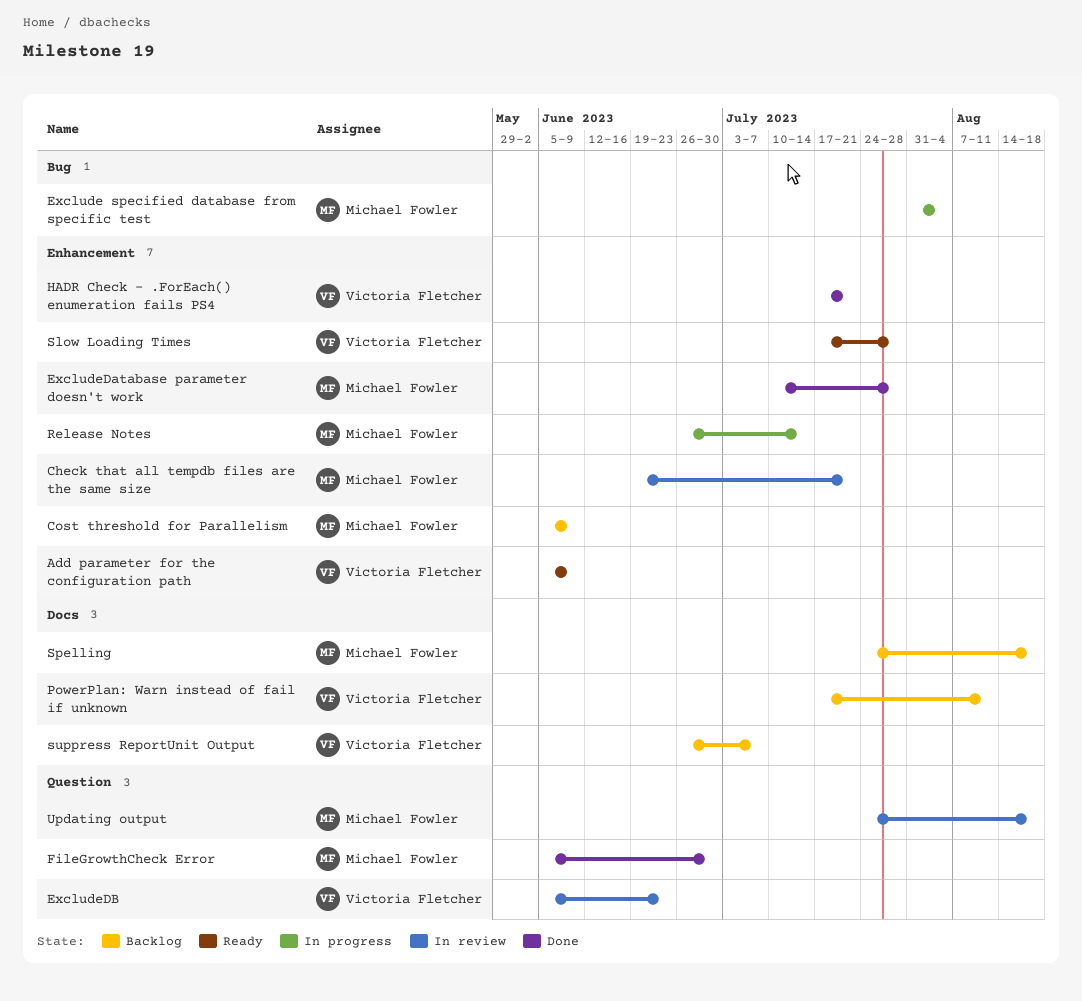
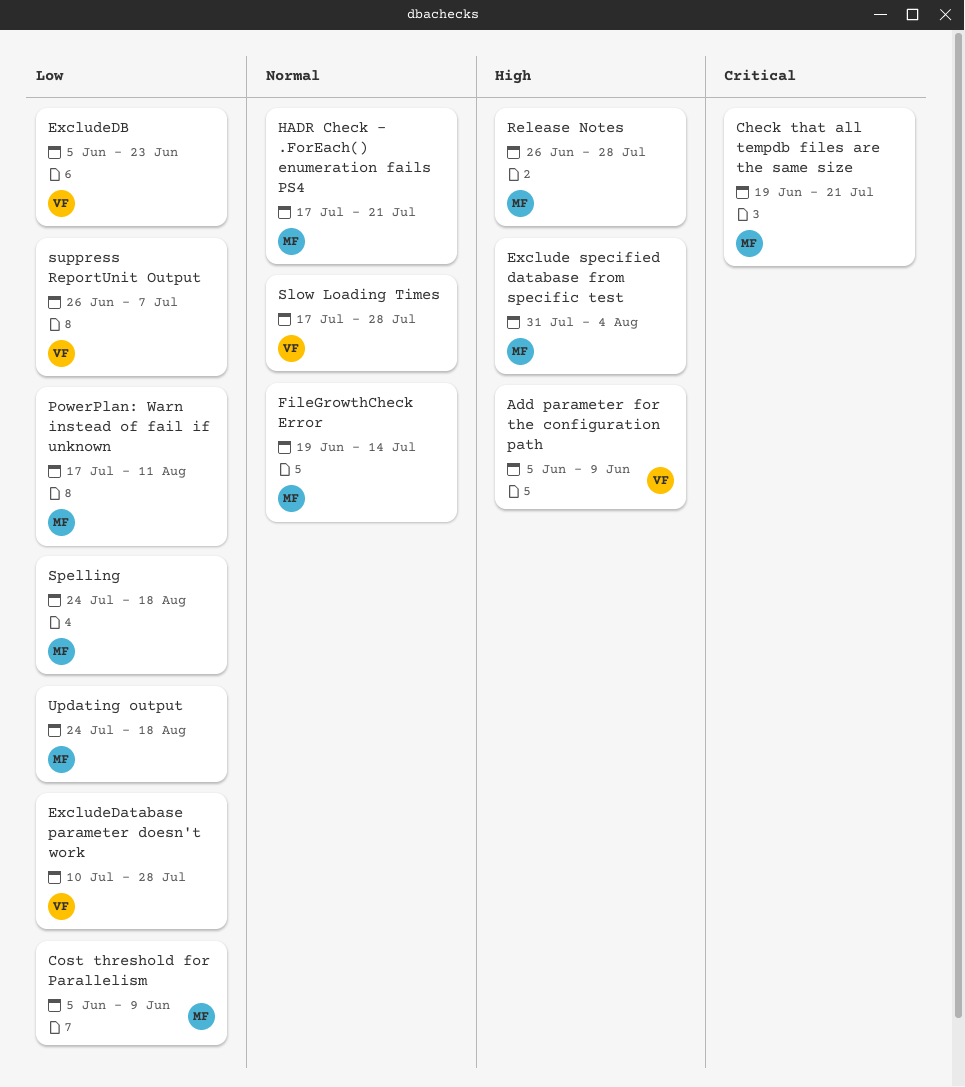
ExcludeDatabase parameter doesn't work, owner: Michael Fowler -> Victoria Fletcher
FileGrowthCheck Error, start: Jun 5 -> Jun 19
FileGrowthCheck Error, due: Jun 30 -> Jul 14
HADR Check - .ForEach() enumeration fails PS4, owner: Victoria Fletcher -> Michael Fowler
PowerPlan: Warn instead of fail if unknown, owner: Victoria Fletcher -> Michael Fowler
Release Notes, due: Jul 14 -> Jul 28

